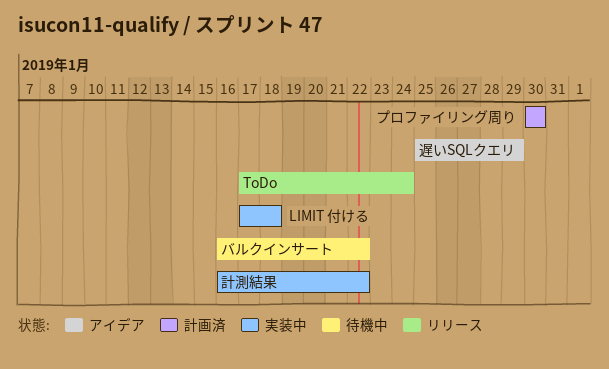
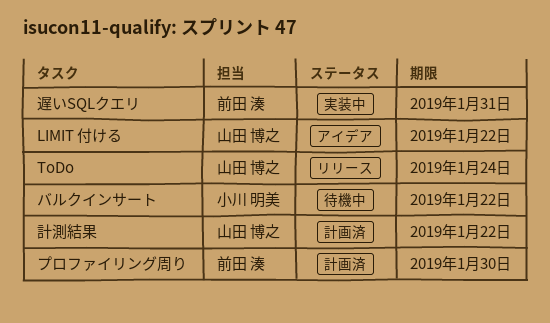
LIMIT 付ける, status: 実装中 -> アイデア
LIMIT 付ける, due: Jan 18 -> Jan 22
計測結果, status: 実装中 -> 計画済
遅いSQLクエリ, status: アイデア -> 実装中
遅いSQLクエリ, due: Jan 29 -> Jan 31

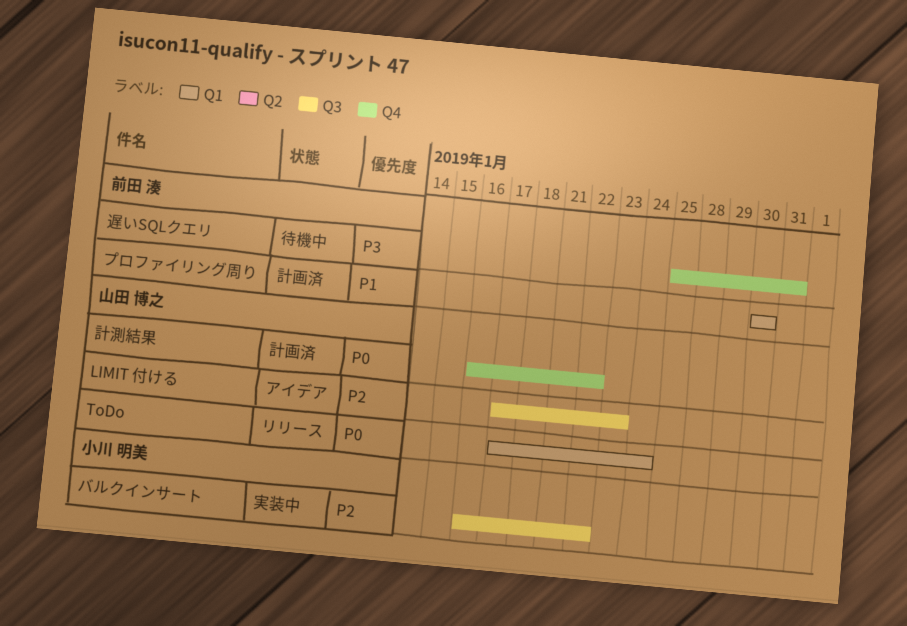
LIMIT 付ける, due: Jan 22 -> Jan 23
バルクインサート, status: 待機中 -> 実装中
遅いSQLクエリ, status: 実装中 -> 待機中

